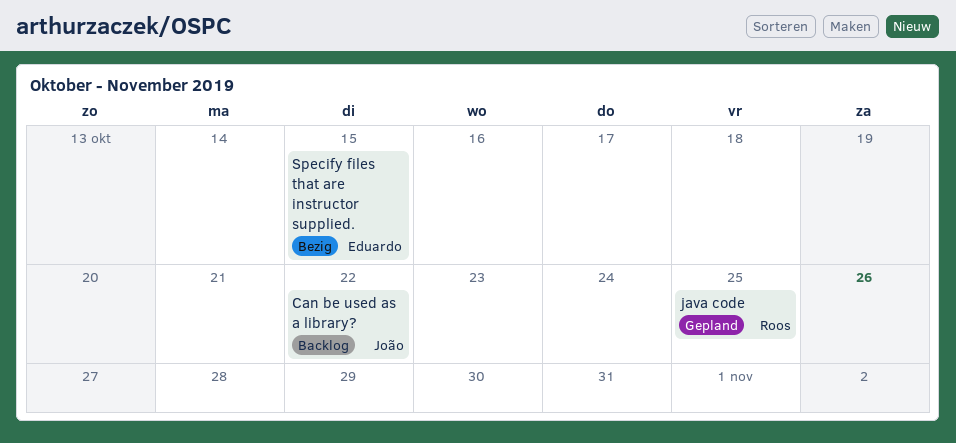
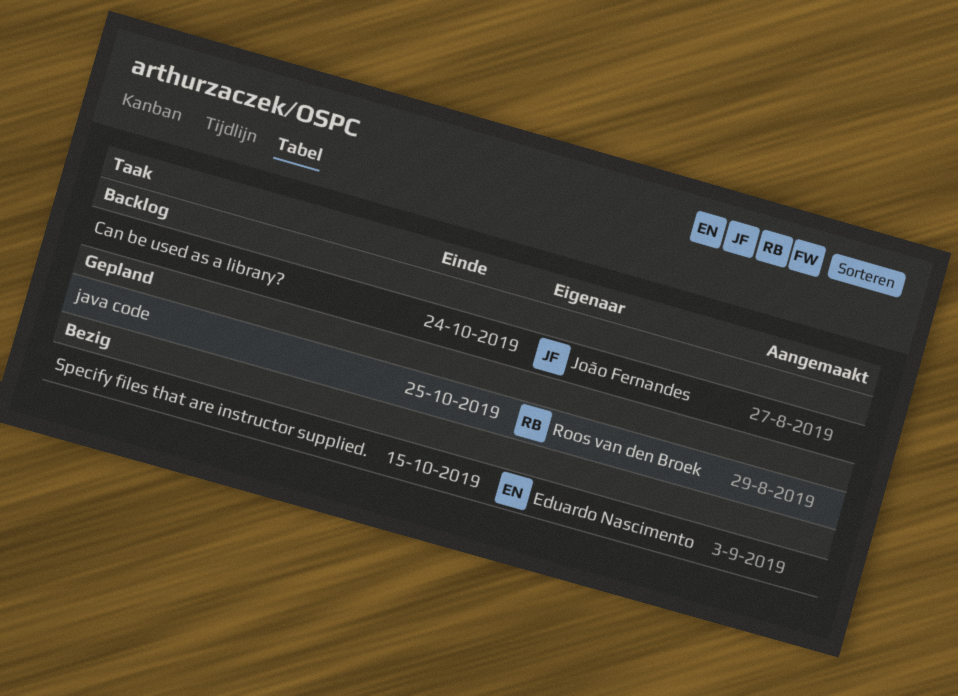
Can be used as a library?, due: Oct 22 -> Oct 24

